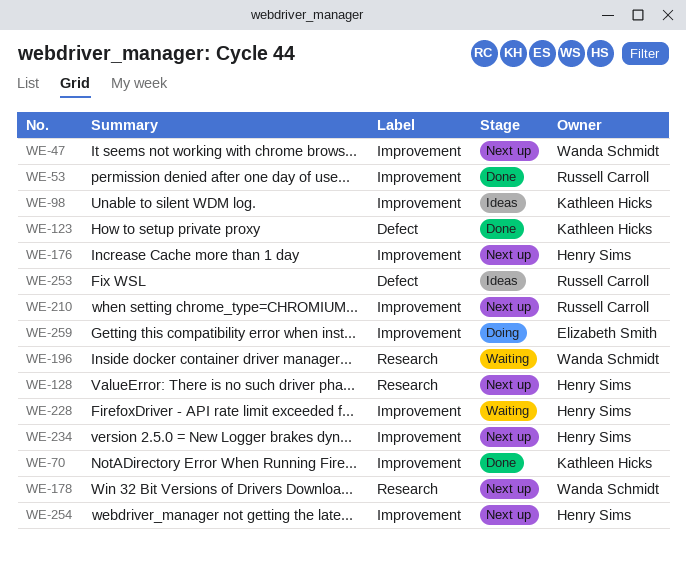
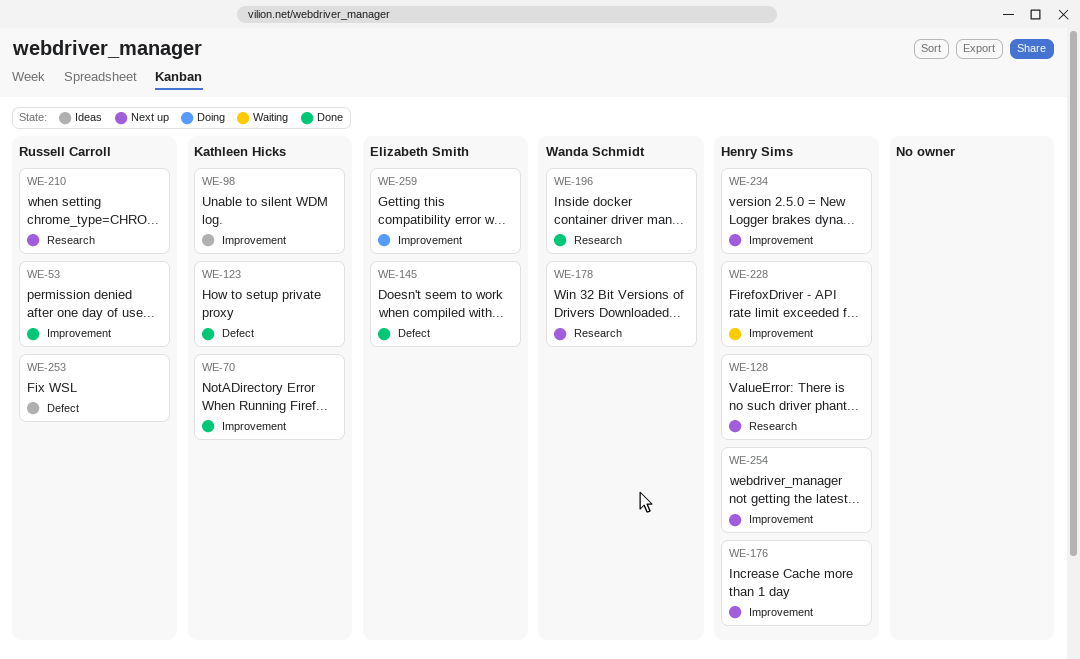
WE-47: present -> none
WE-145: none -> present
WE-196, status: Waiting -> Done
WE-210, label: Improvement -> Research

